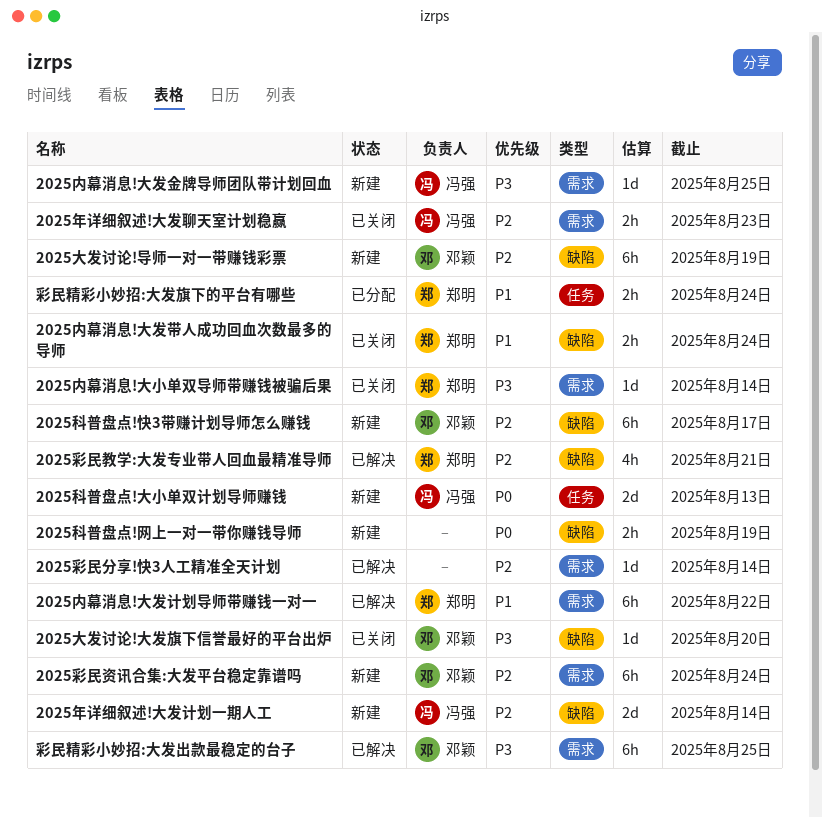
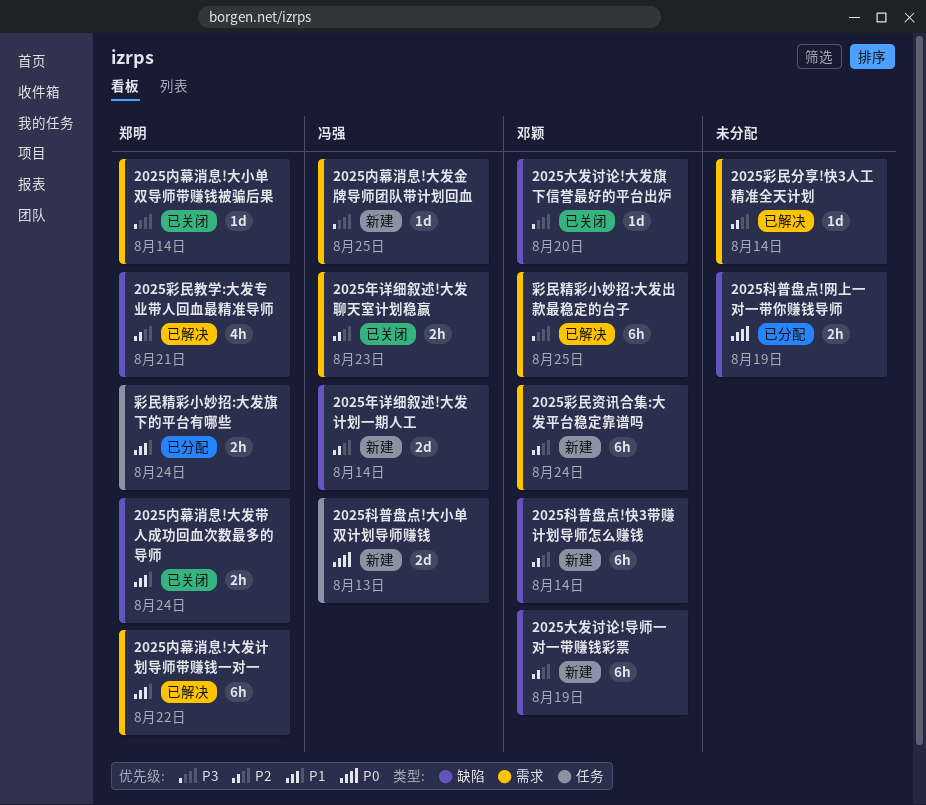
2025科普盘点!快3带赚计划导师怎么赚钱, due: Aug 17 -> Aug 14
2025科普盘点!网上一对一带你赚钱导师, status: 新建 -> 已分配

